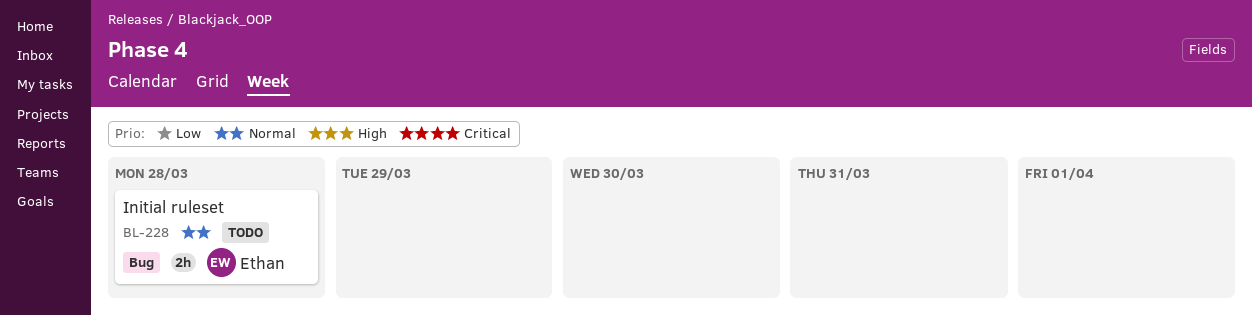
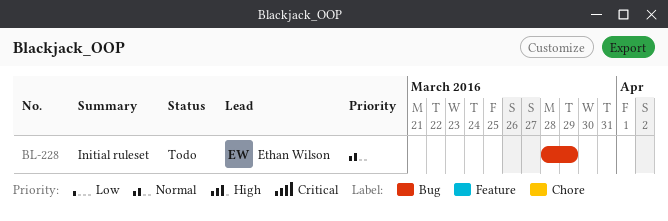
BL-228, due: Mar 28 -> Mar 29

